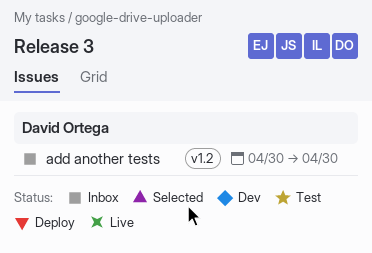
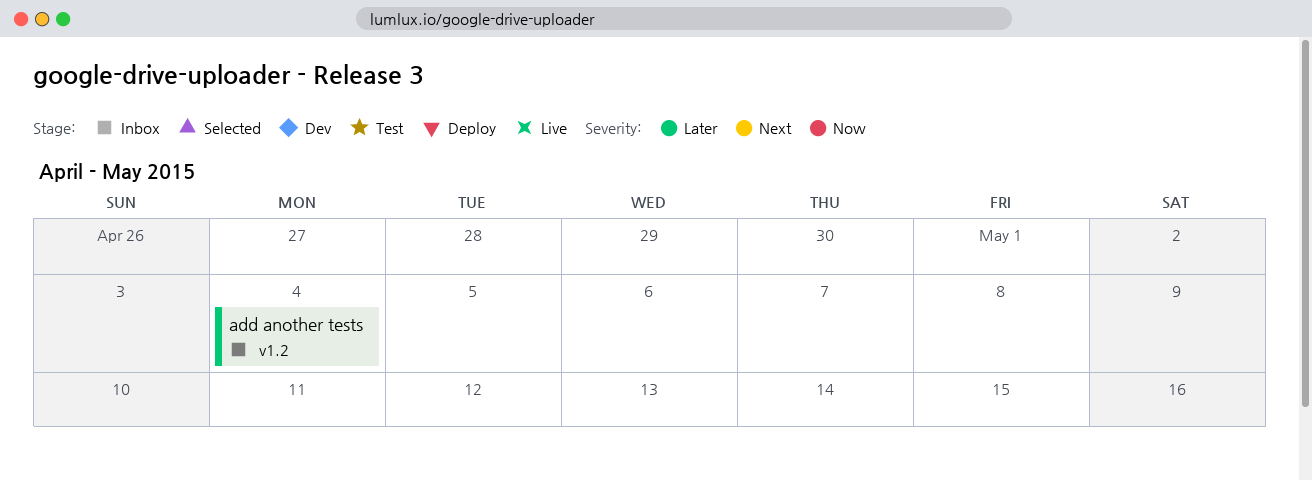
add another tests, due: Apr 30 -> May 4

